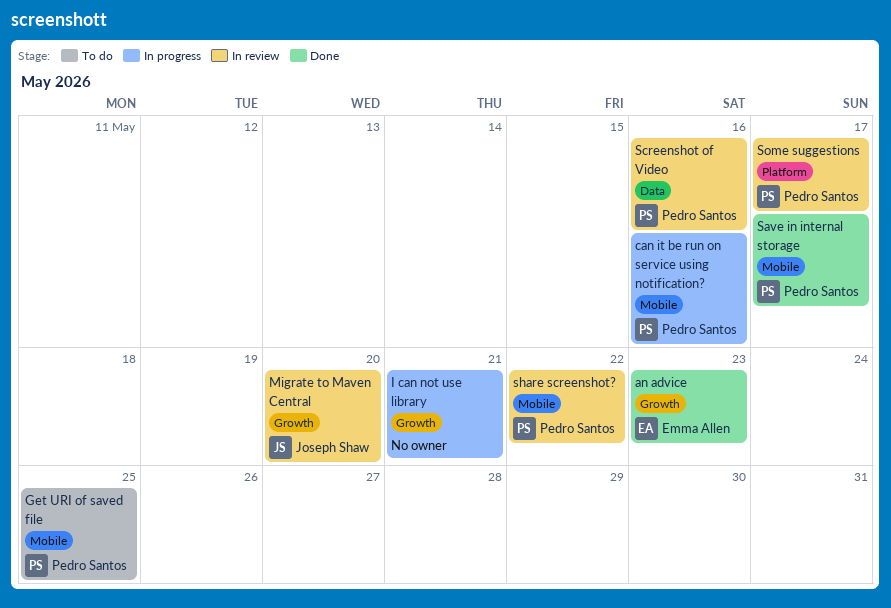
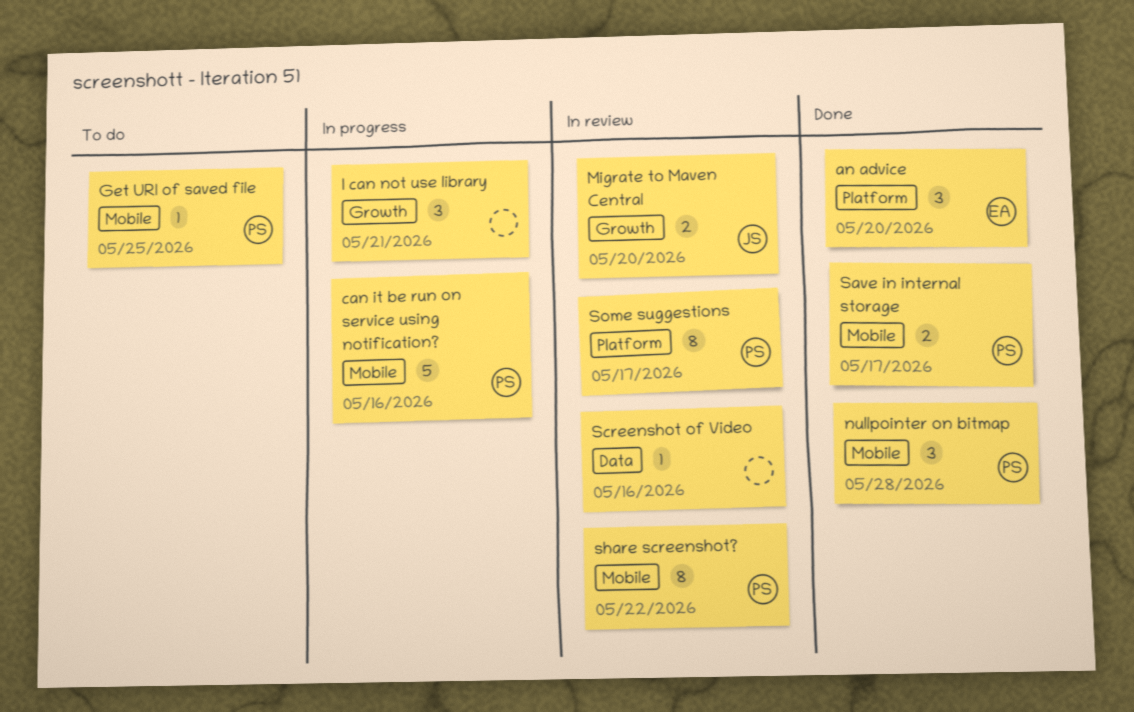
an advice, label: Growth -> Platform
an advice, due: May 23 -> May 20
nullpointer on bitmap: none -> present
Screenshot of Video, owner: Pedro Santos -> none

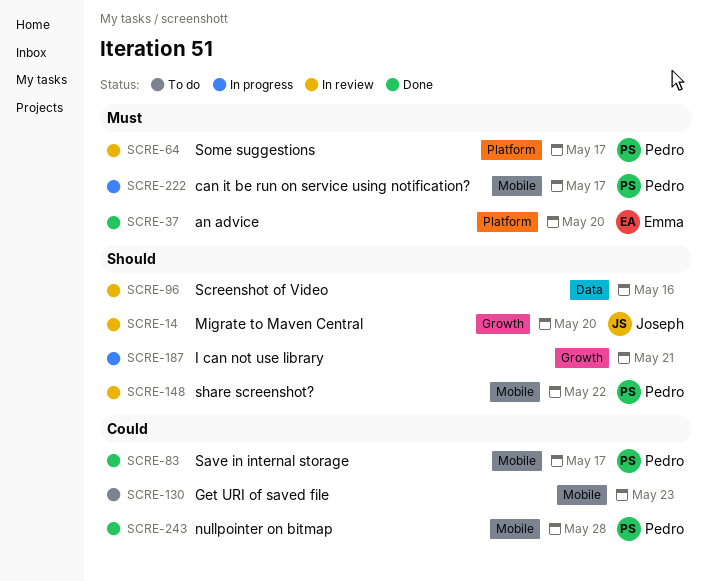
can it be run on service using notification?, due: May 16 -> May 17
Get URI of saved file, owner: Pedro -> none
Get URI of saved file, due: May 25 -> May 23

